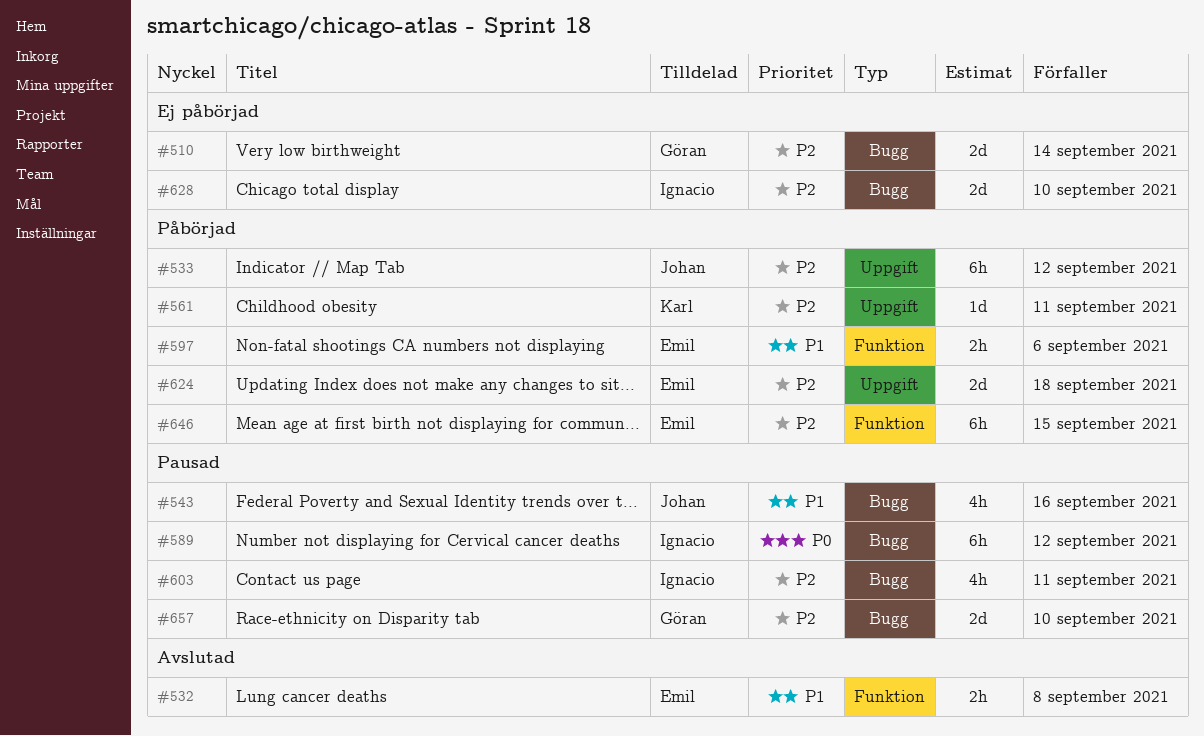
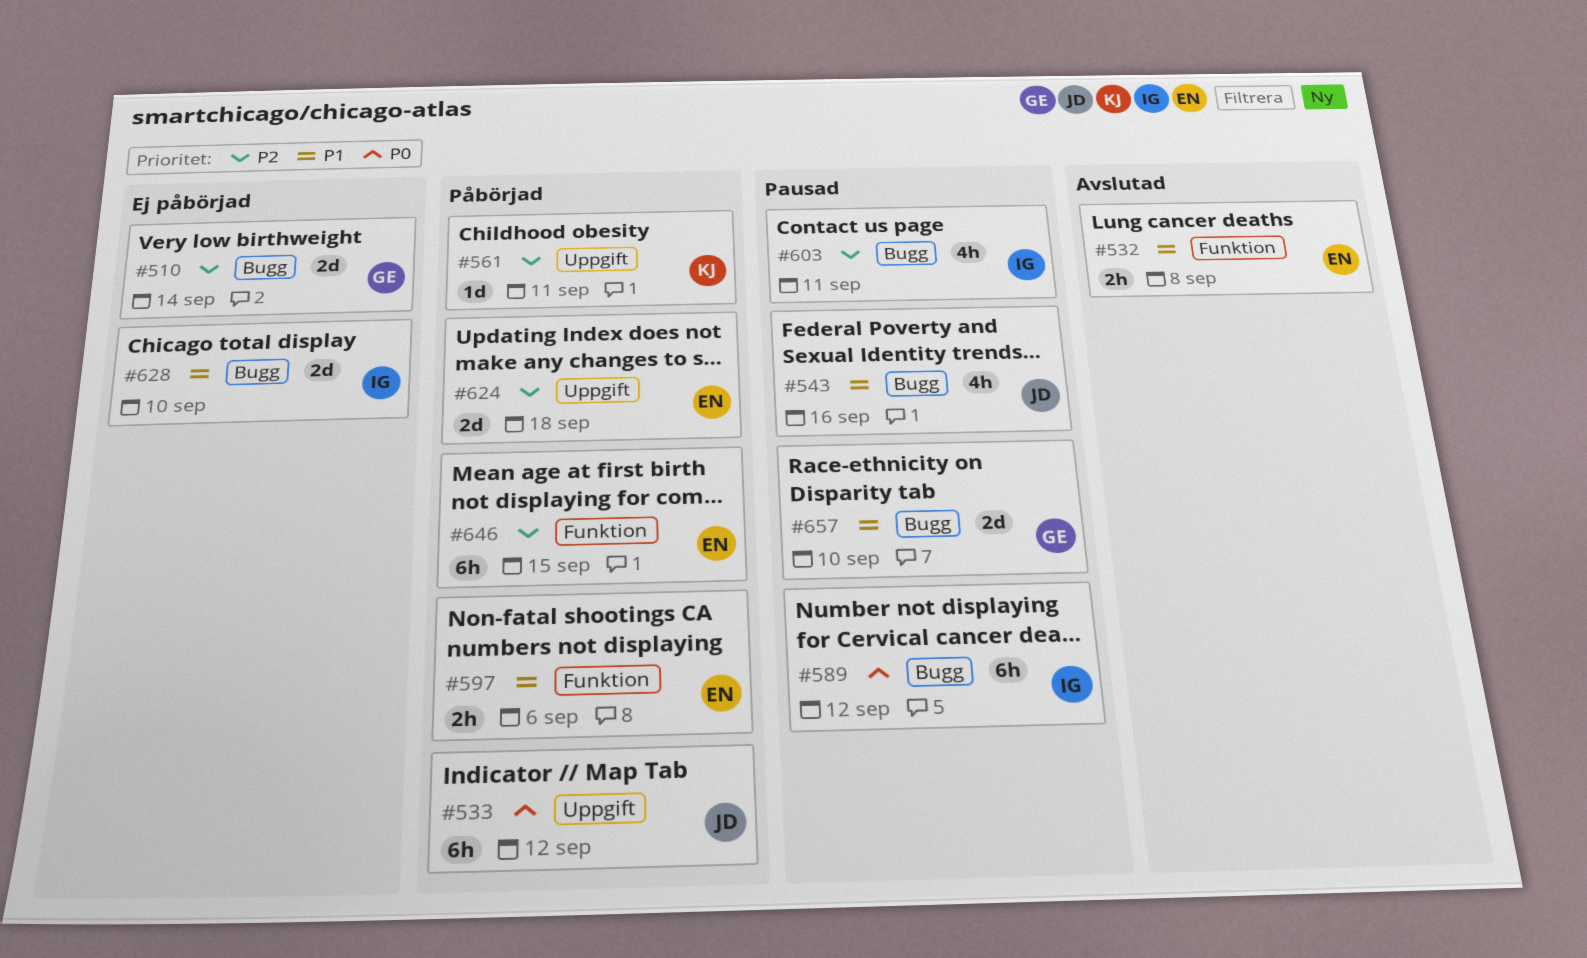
#533, priority: P2 -> P0
#628, priority: P2 -> P1
#657, priority: P2 -> P1

